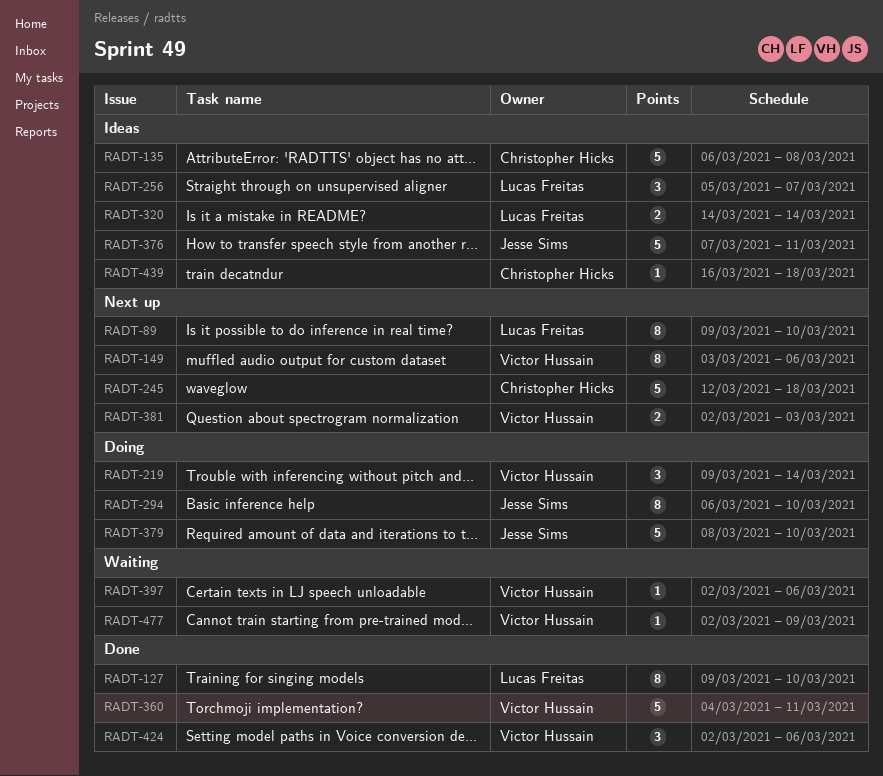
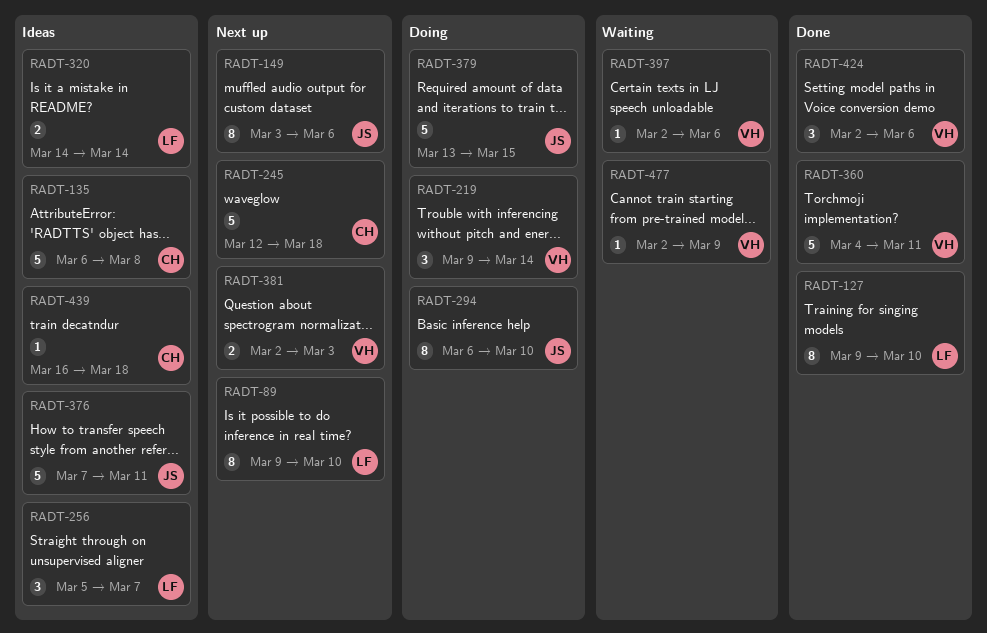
RADT-149, owner: Victor Hussain -> Jesse Sims
RADT-379, start: Mar 8 -> Mar 13
RADT-379, due: Mar 10 -> Mar 15

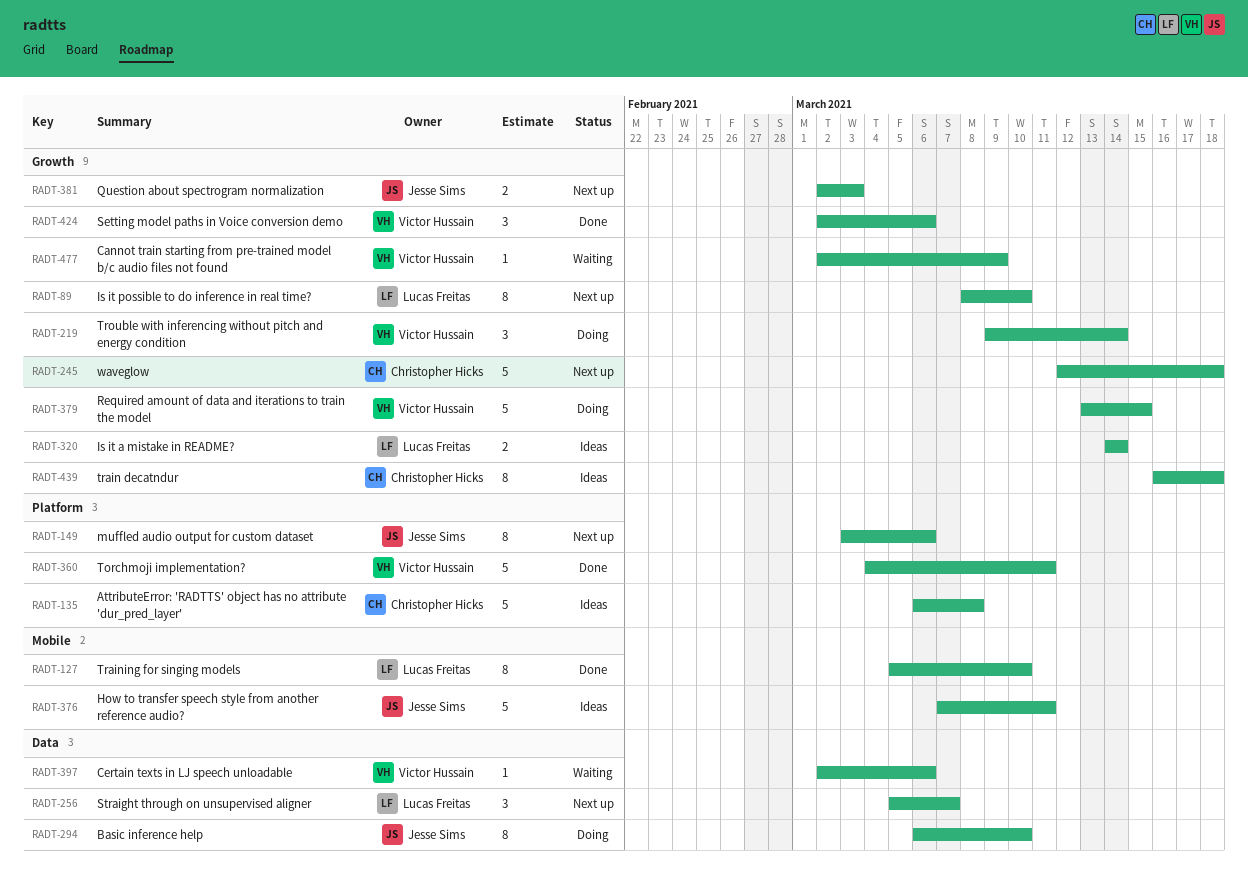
RADT-89, start: Mar 9 -> Mar 8
RADT-127, start: Mar 9 -> Mar 5
RADT-256, status: Ideas -> Next up
RADT-379, owner: Jesse Sims -> Victor Hussain
RADT-381, owner: Victor Hussain -> Jesse Sims
RADT-439, estimate: 1 -> 8

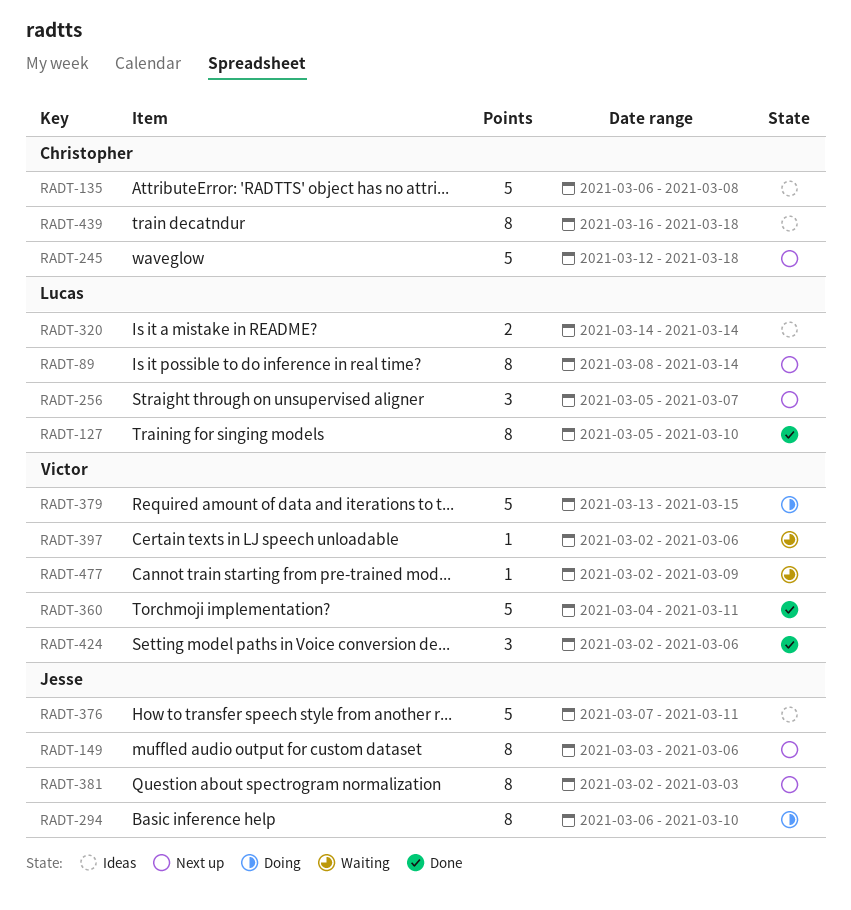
RADT-89, due: Mar 10 -> Mar 14
RADT-219: present -> none
RADT-381, estimate: 2 -> 8

